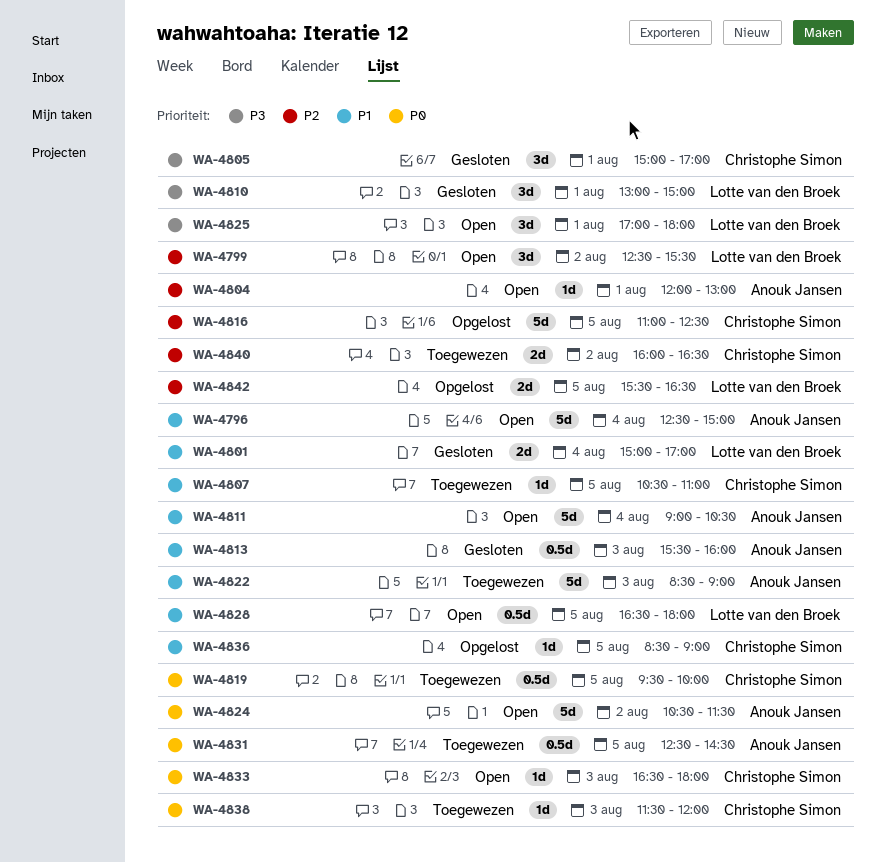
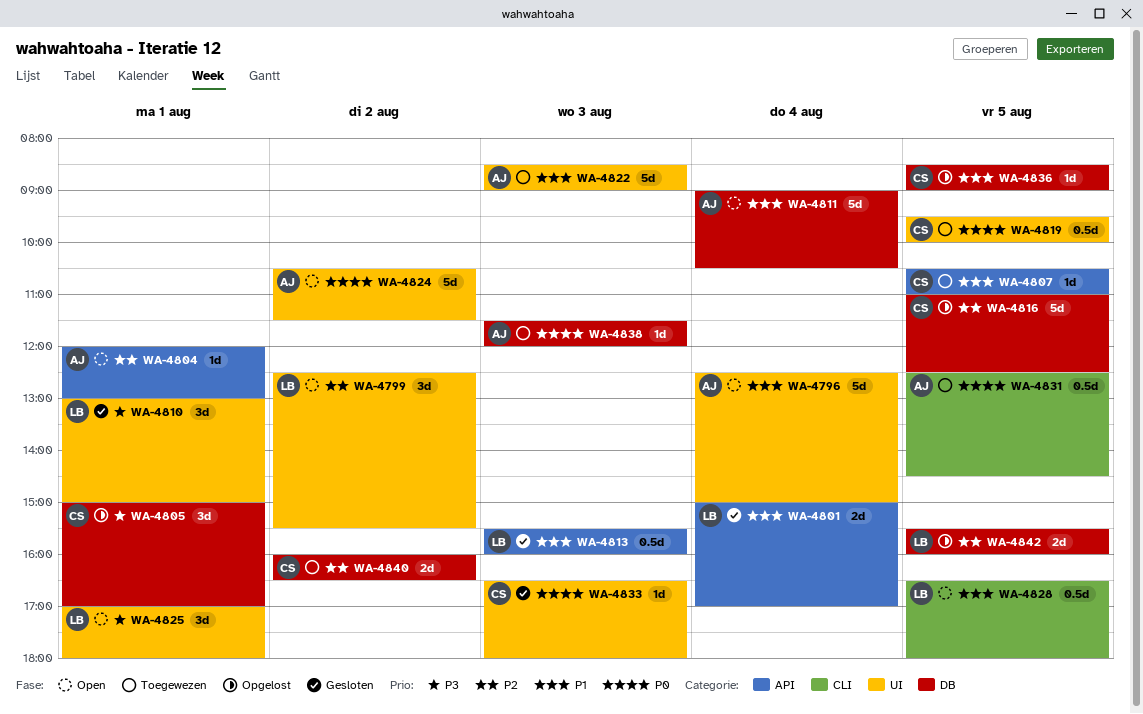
WA-4805, status: Gesloten -> Opgelost
WA-4813, owner: Anouk Jansen -> Lotte van den Broek
WA-4833, status: Open -> Gesloten
WA-4838, owner: Christophe Simon -> Anouk Jansen
WA-4842, ends: 16:30 -> 16:00

